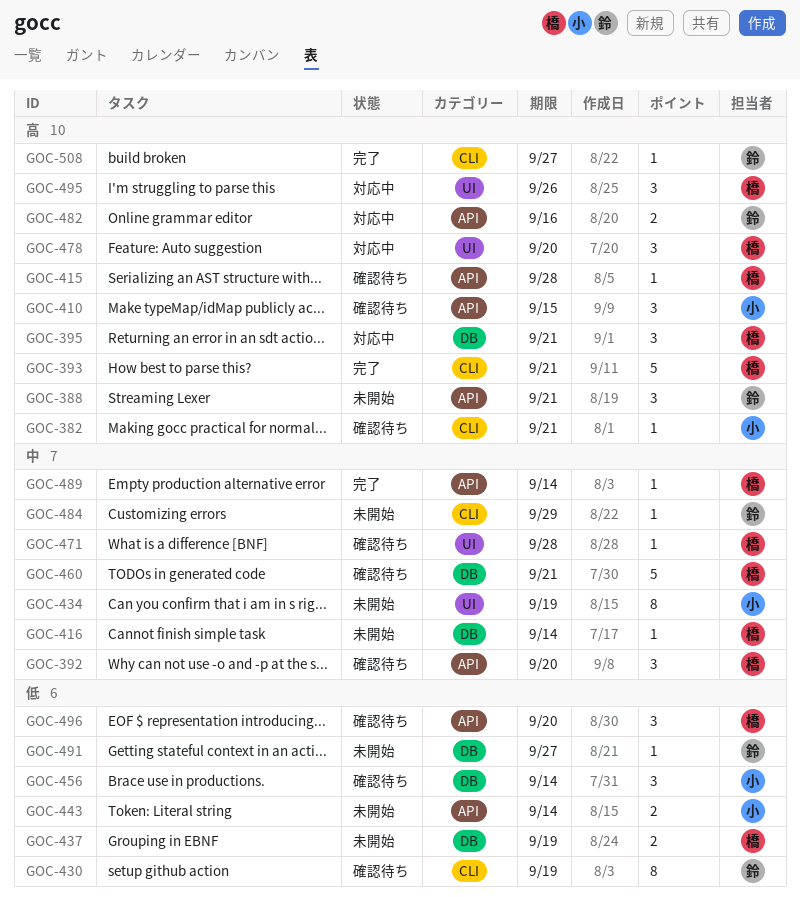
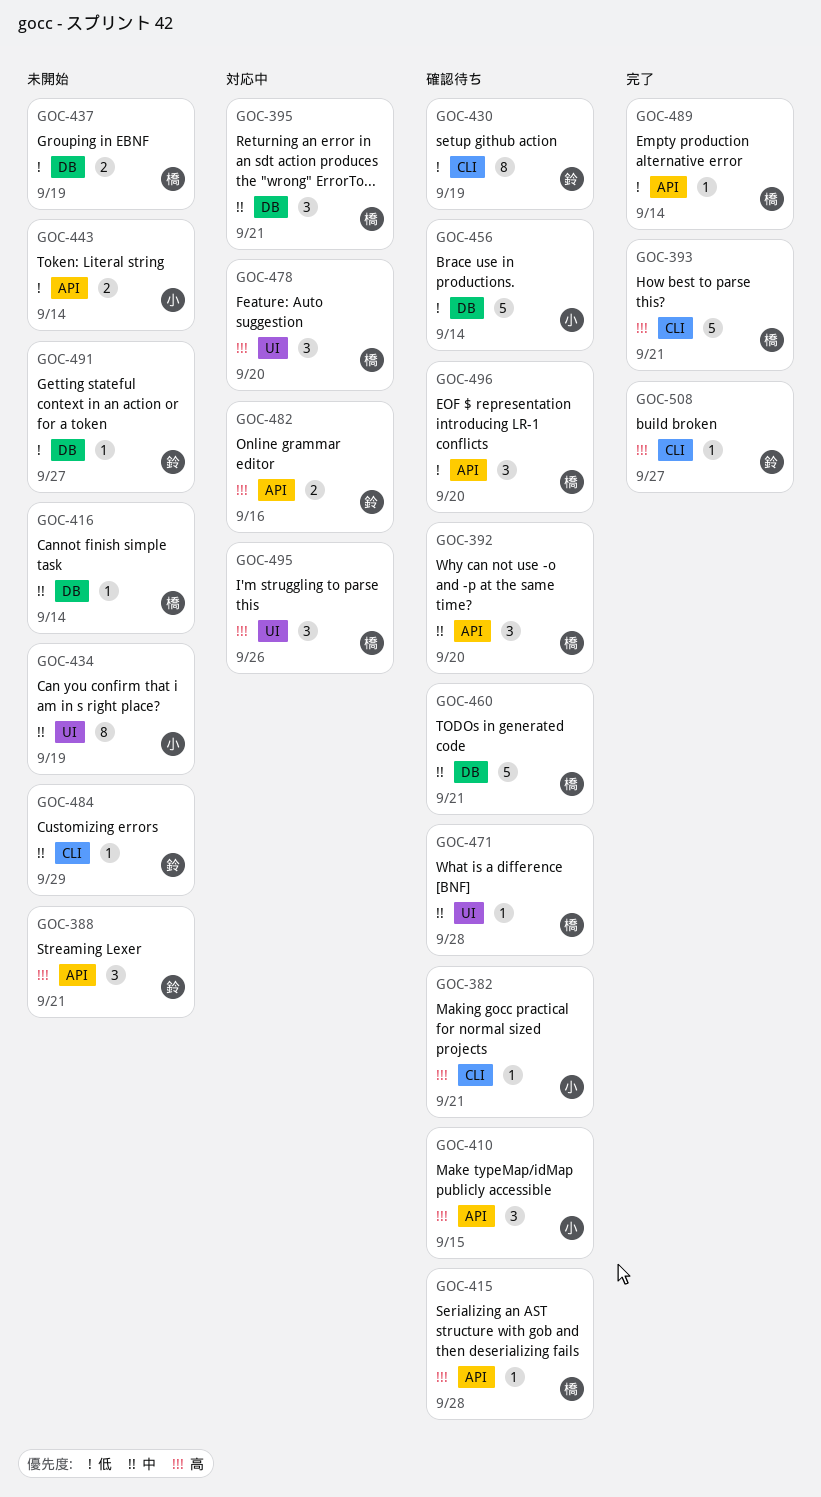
GOC-395, priority: 高 -> 中
GOC-456, estimate: 3 -> 5
GOC-489, priority: 中 -> 低

